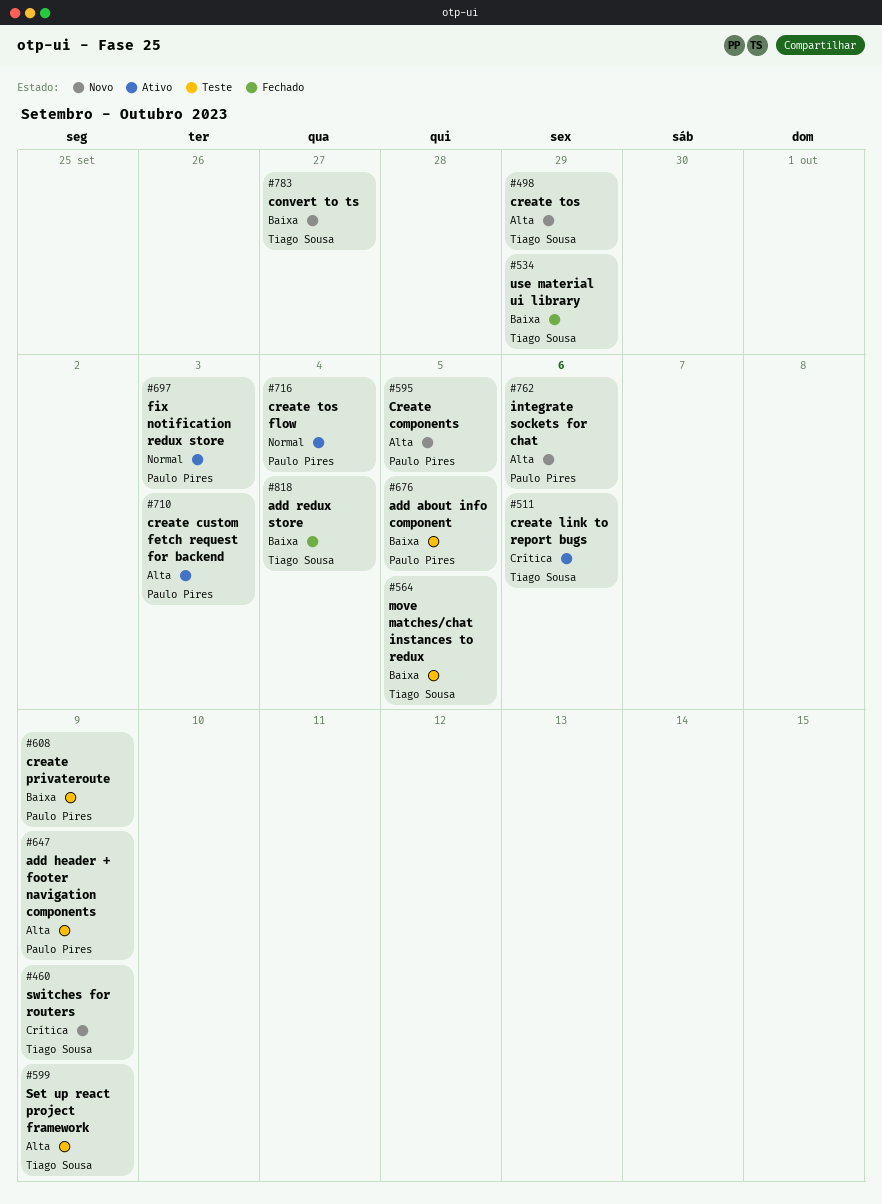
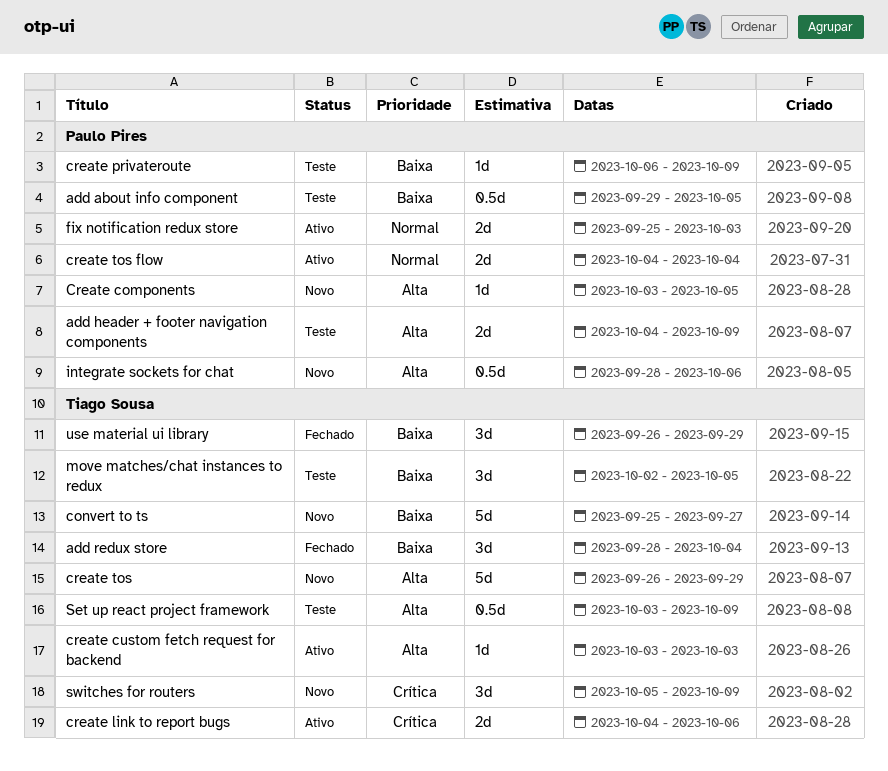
create custom fetch request for backend, owner: Paulo Pires -> Tiago Sousa

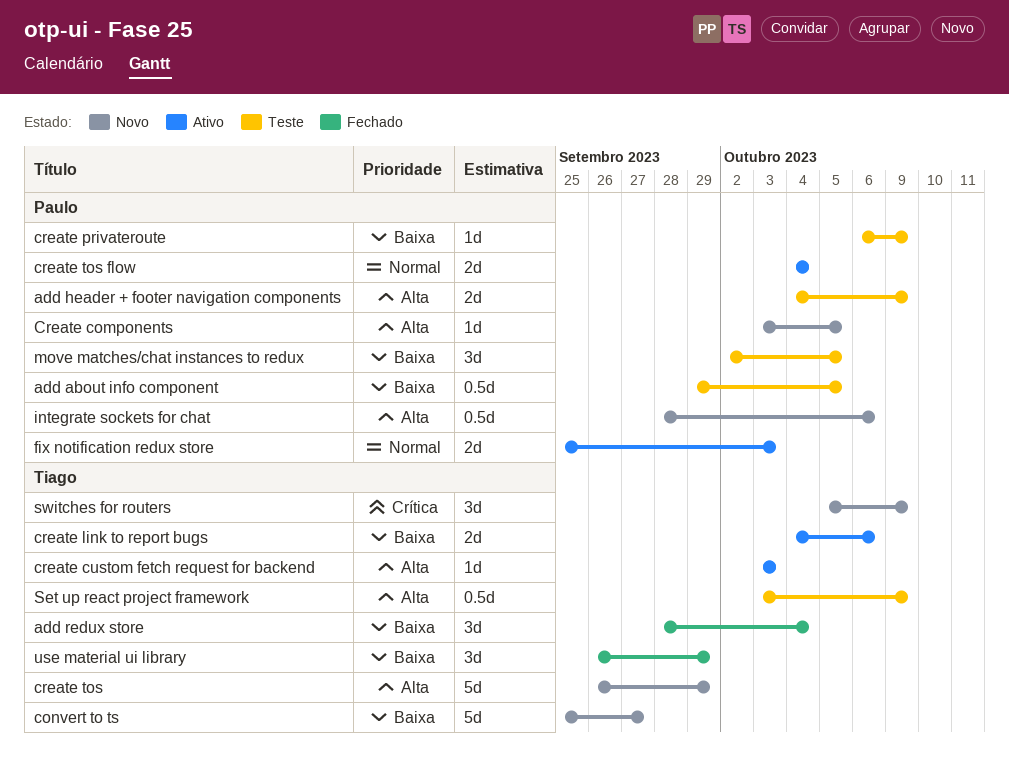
create link to report bugs, priority: Crítica -> Baixa
move matches/chat instances to redux, owner: Tiago Sousa -> Paulo Pires

